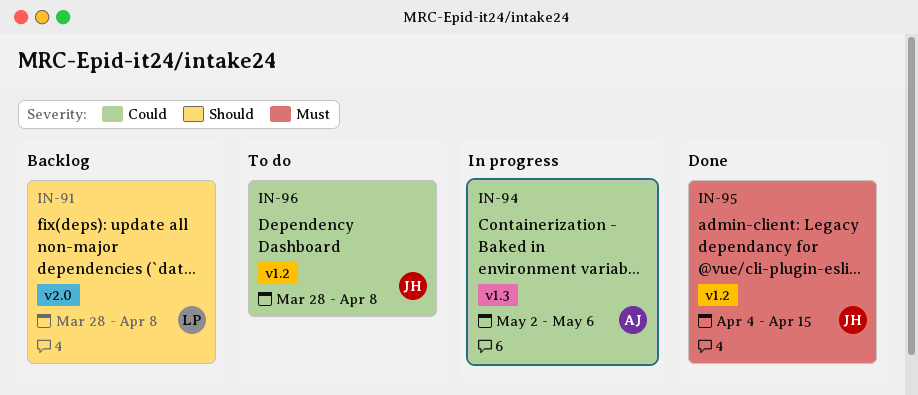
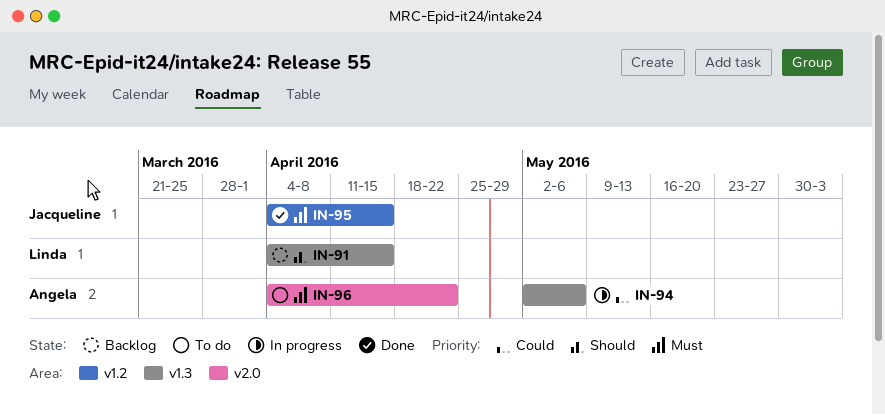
IN-91, label: v2.0 -> v1.3
IN-91, start: Mar 28 -> Apr 4
IN-91, due: Apr 8 -> Apr 15
IN-96, owner: Jacqueline -> Angela
IN-96, priority: Could -> Must
IN-96, label: v1.2 -> v2.0
IN-96, start: Mar 28 -> Apr 4
IN-96, due: Apr 8 -> Apr 22

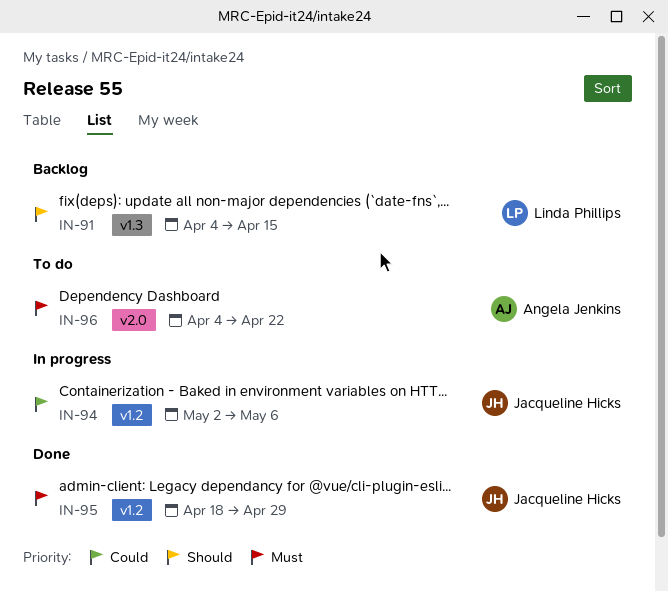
IN-94, owner: Angela Jenkins -> Jacqueline Hicks
IN-94, label: v1.3 -> v1.2
IN-95, start: Apr 4 -> Apr 18
IN-95, due: Apr 15 -> Apr 29

